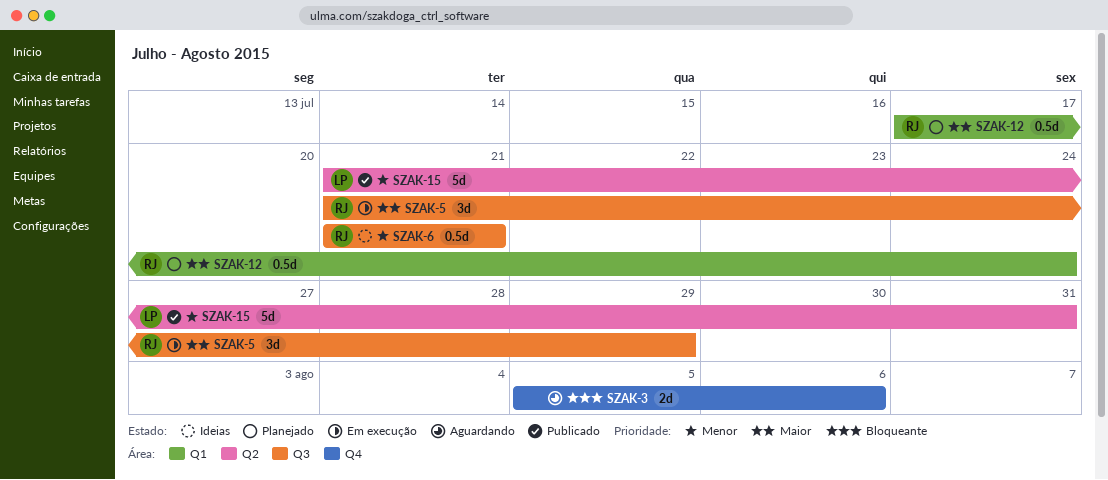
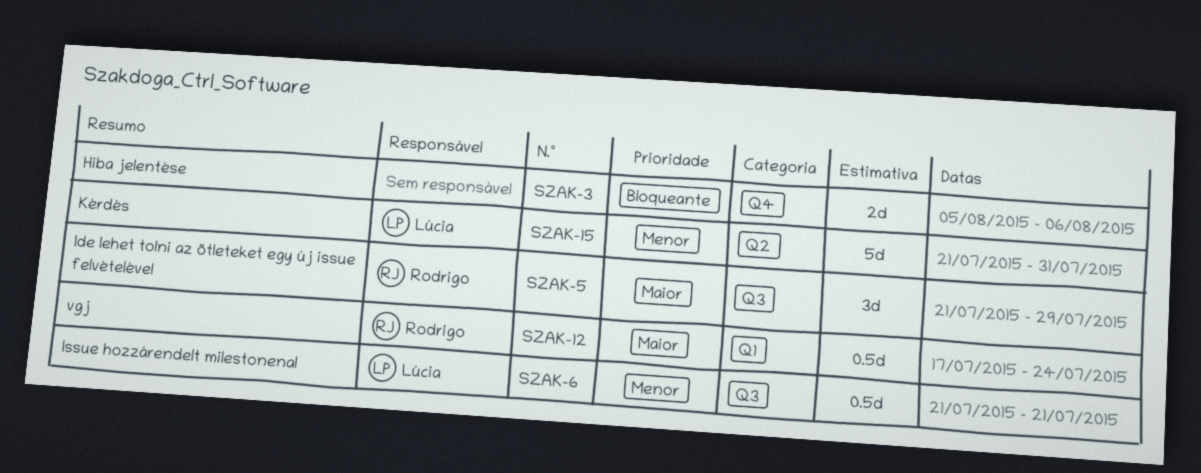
SZAK-6, owner: Rodrigo -> Lúcia

